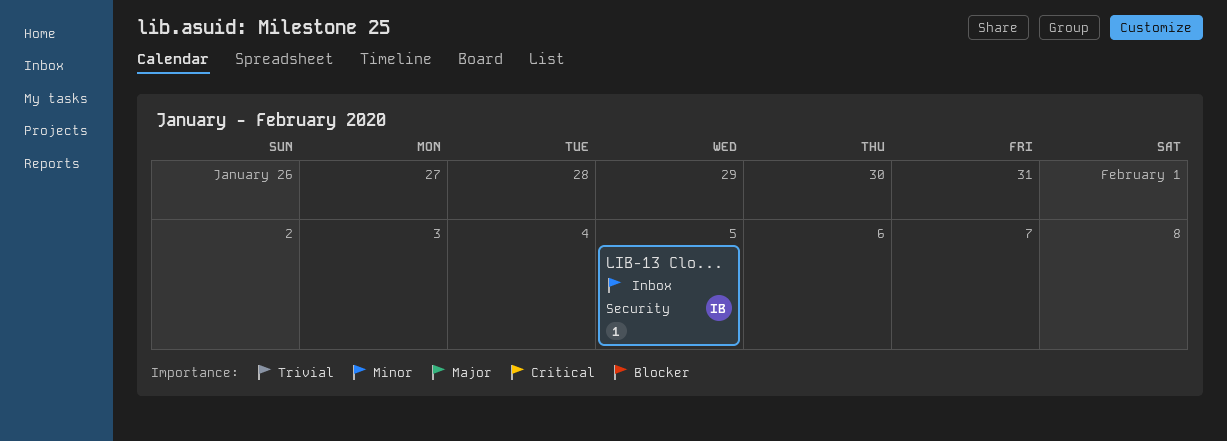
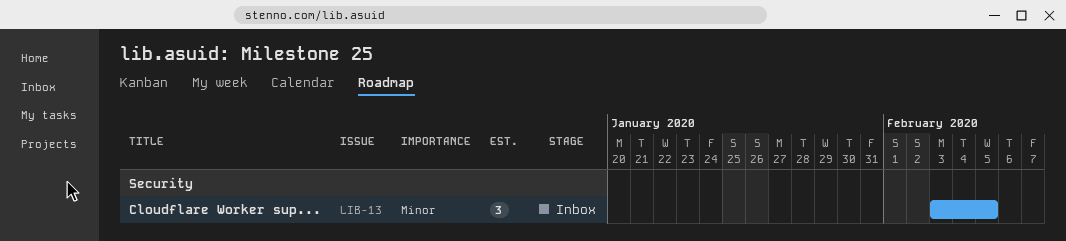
LIB-13, estimate: 1 -> 3

